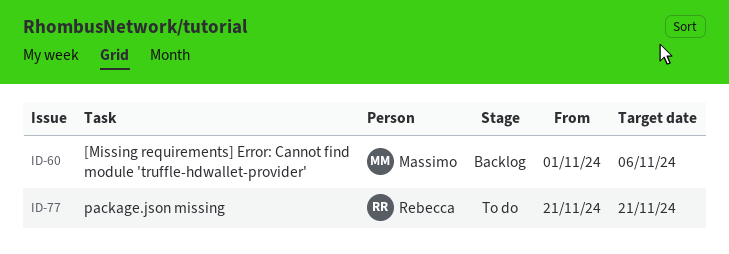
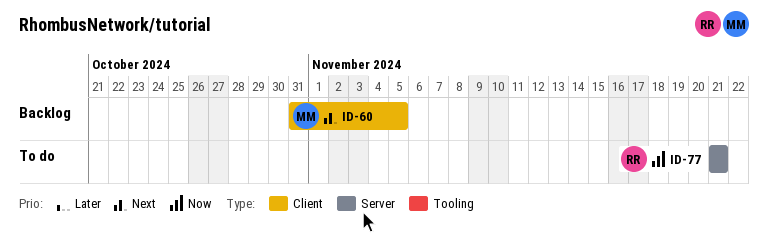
ID-60, start: Nov 1 -> Oct 31
ID-60, due: Nov 6 -> Nov 5

